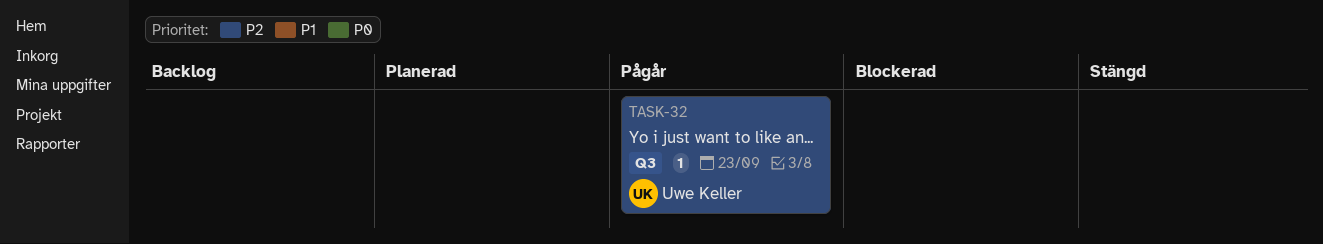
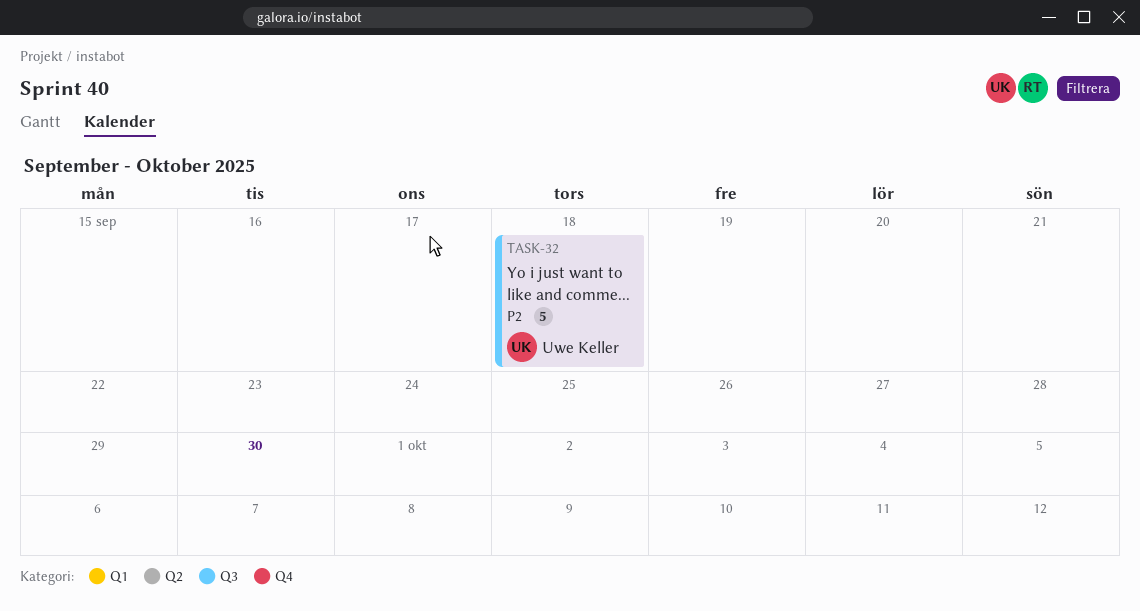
TASK-32, estimate: 1 -> 5
TASK-32, due: Sep 23 -> Sep 18

